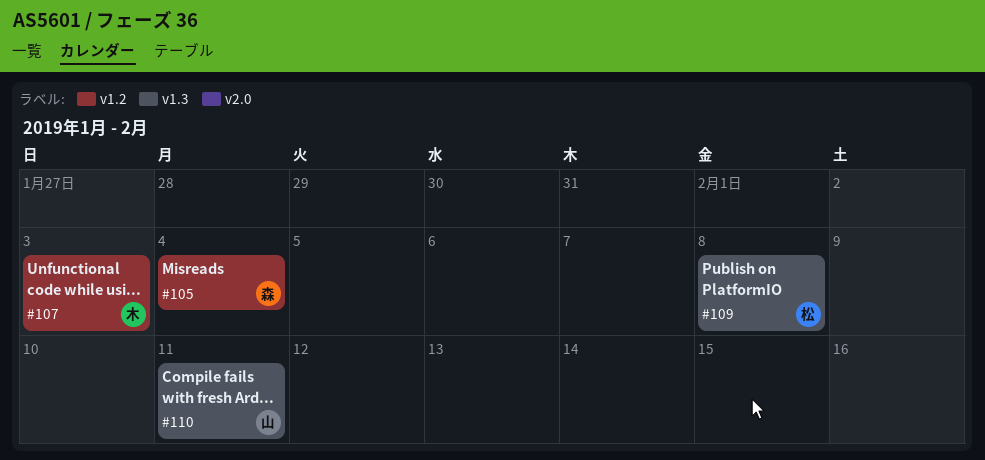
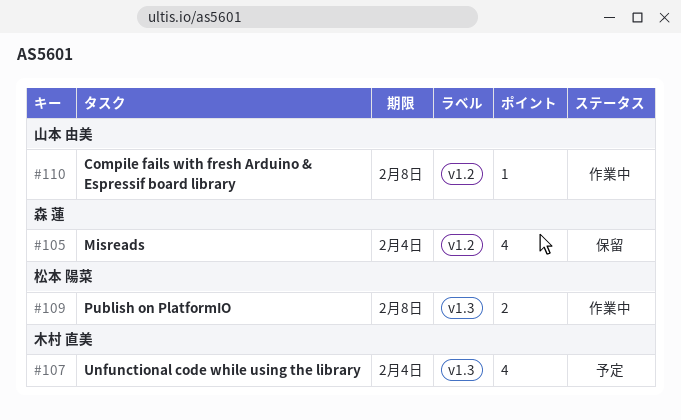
#107, label: v1.2 -> v1.3
#107, due: Feb 3 -> Feb 4
#110, label: v1.3 -> v1.2
#110, due: Feb 11 -> Feb 8

